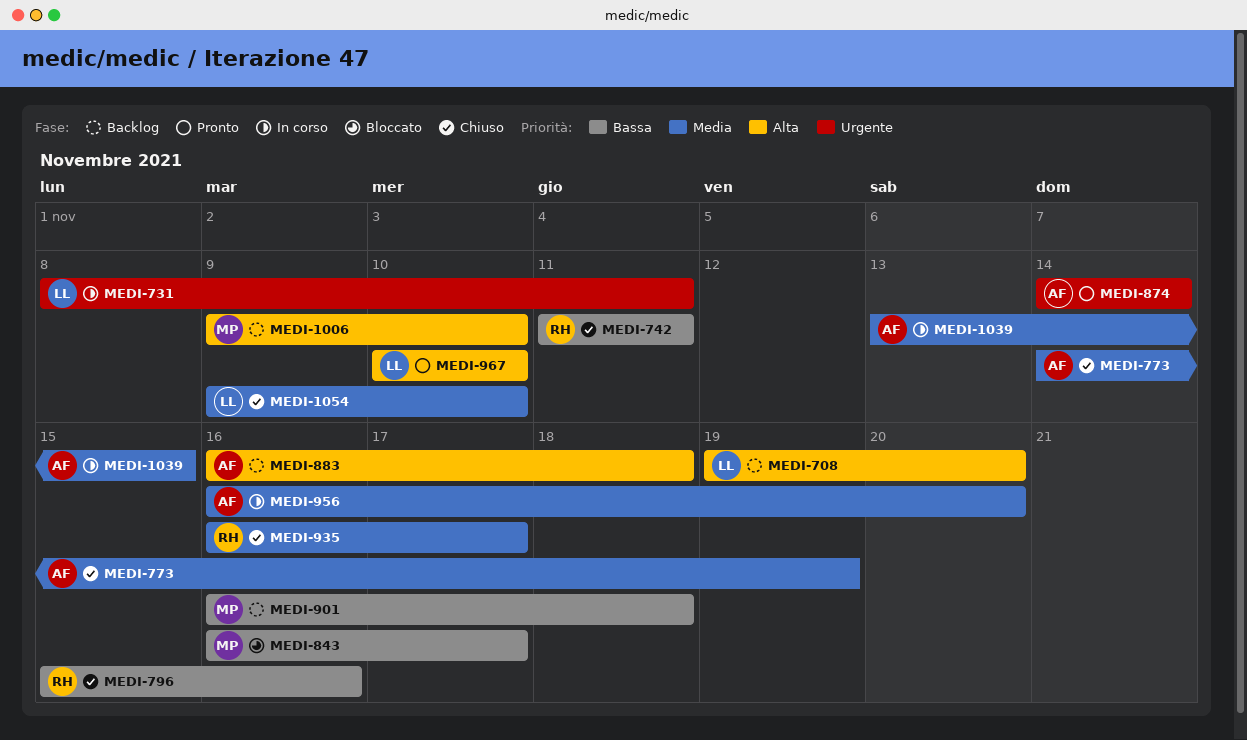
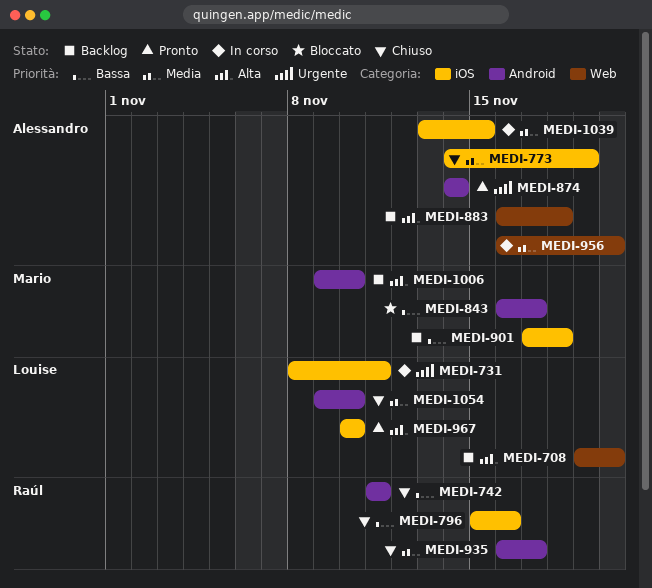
MEDI-901, start: Nov 16 -> Nov 17

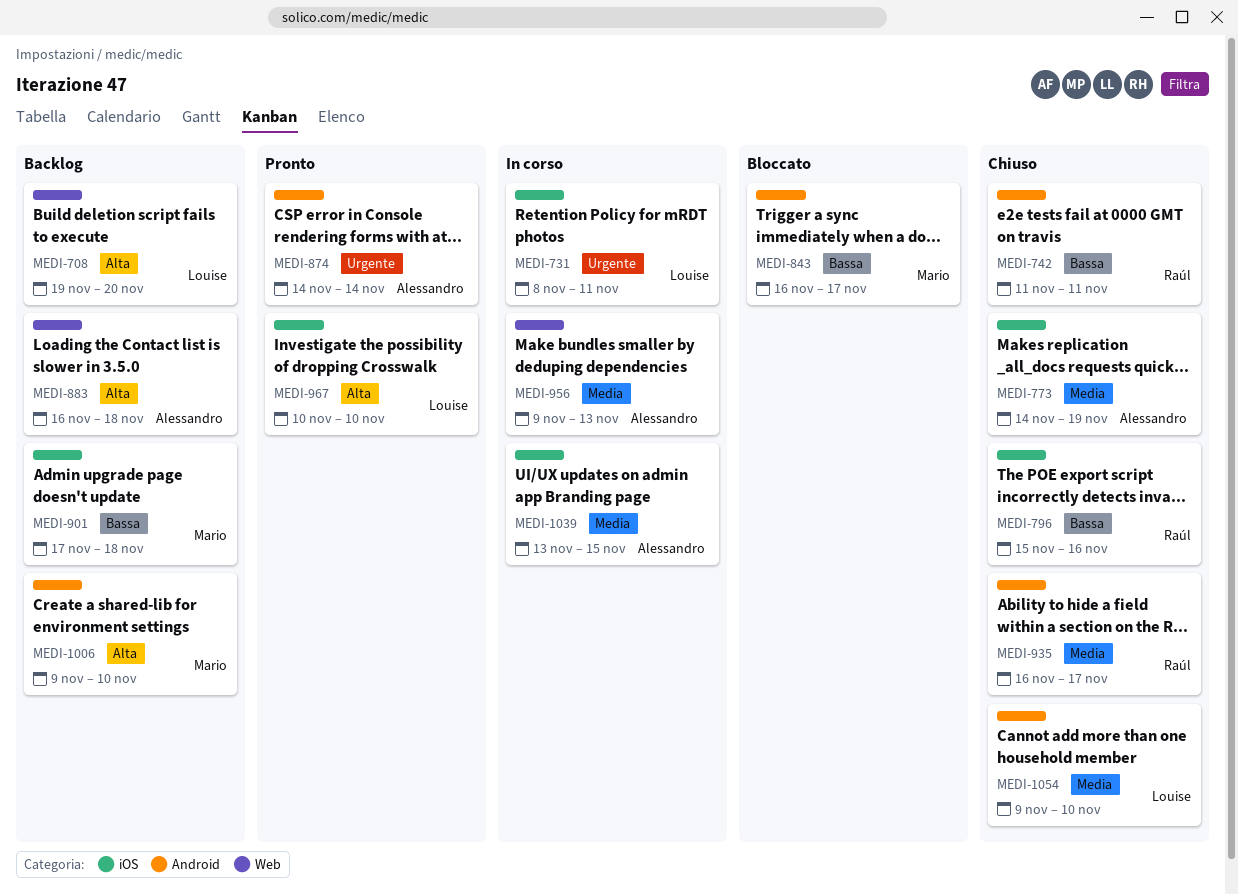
MEDI-956, start: Nov 16 -> Nov 9
MEDI-956, due: Nov 20 -> Nov 13

